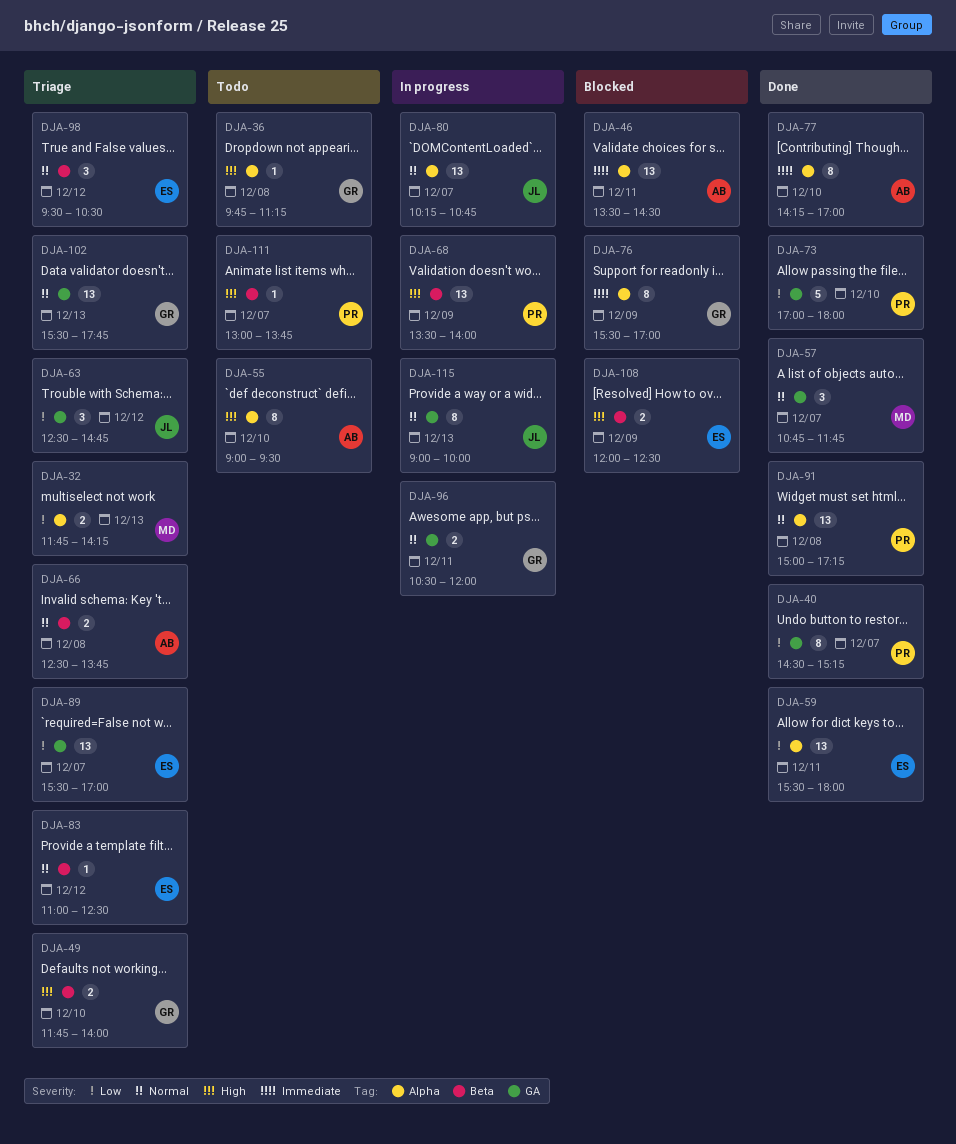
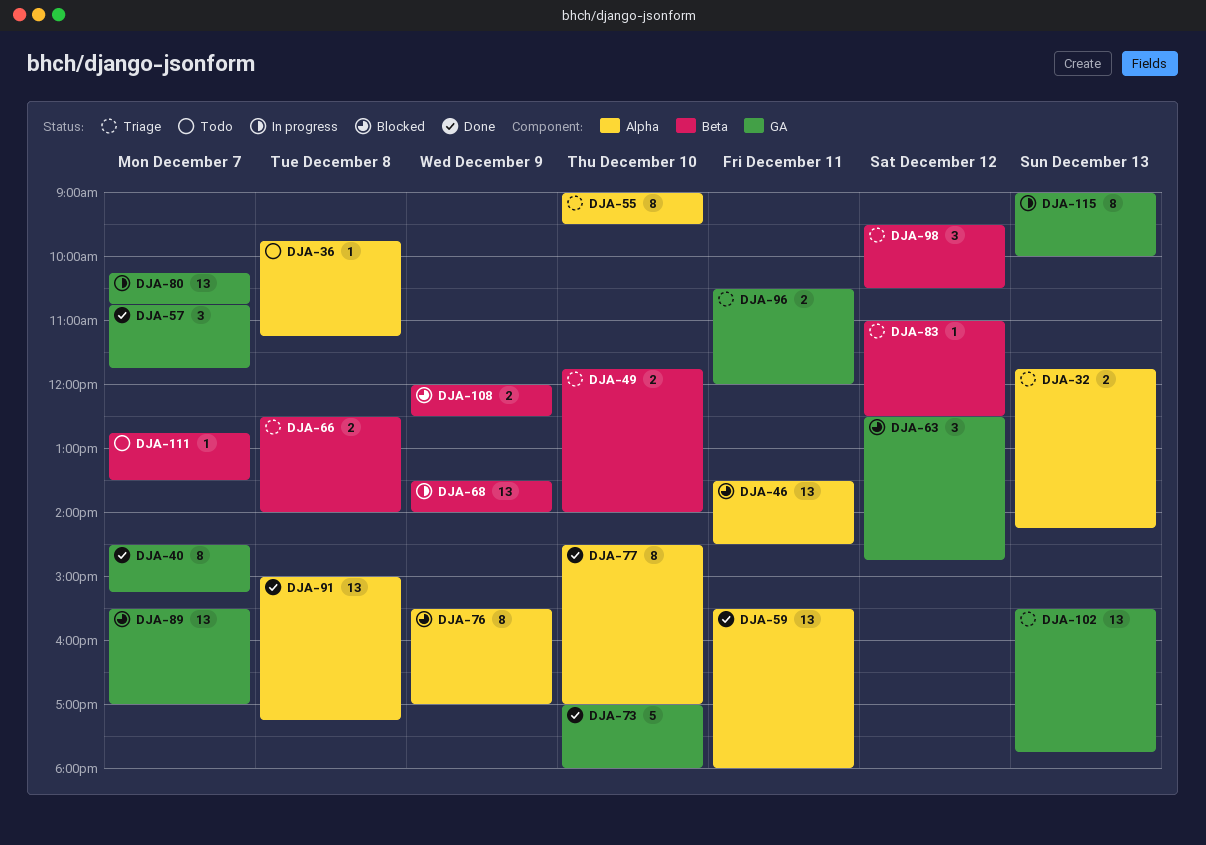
DJA-55, status: Todo -> Triage
DJA-63, status: Triage -> Blocked
DJA-66, ends: 13:45 -> 14:00
DJA-77, begins: 14:15 -> 14:30
DJA-80, label: Alpha -> GA
DJA-89, status: Triage -> Blocked
DJA-96, status: In progress -> Triage
DJA-111, begins: 13:00 -> 12:45
DJA-111, ends: 13:45 -> 13:30

